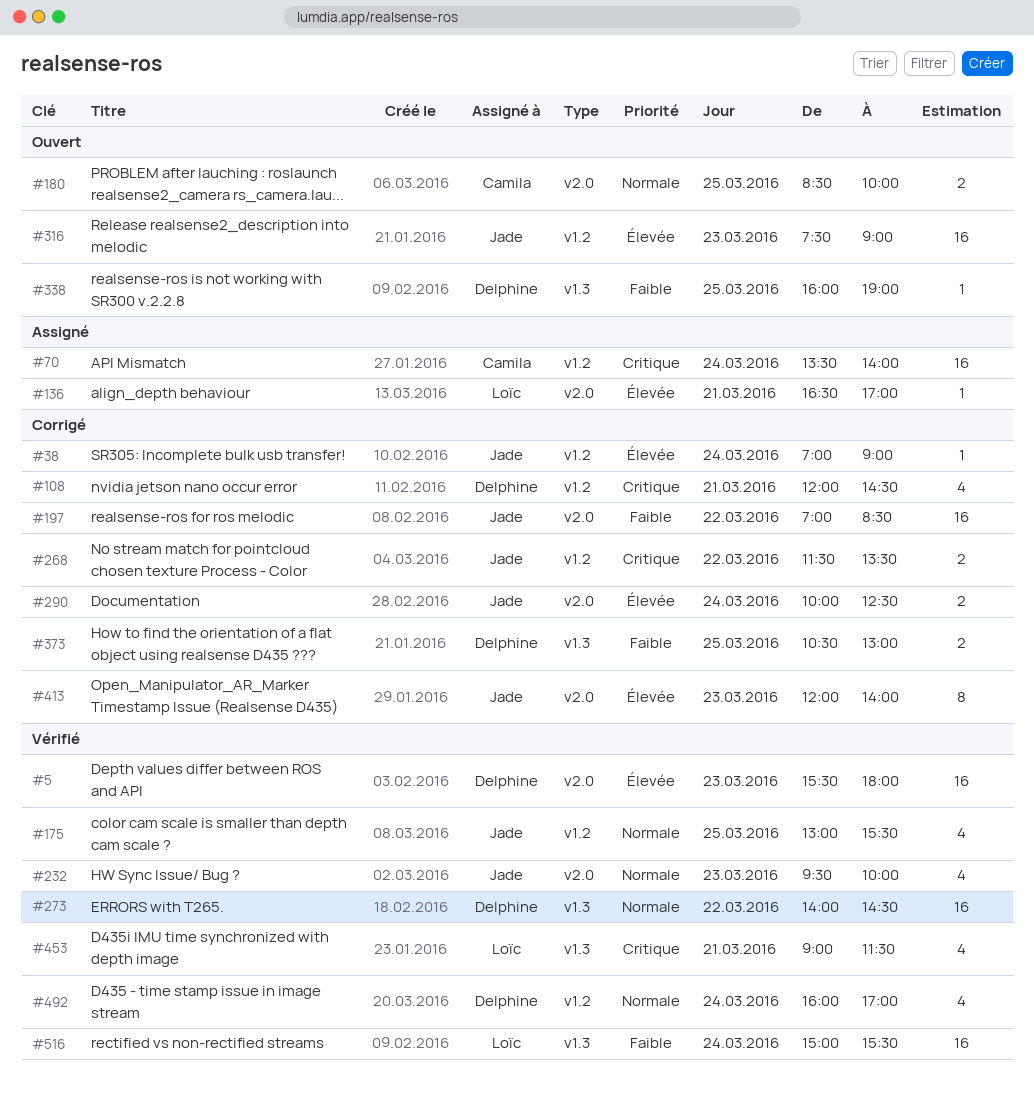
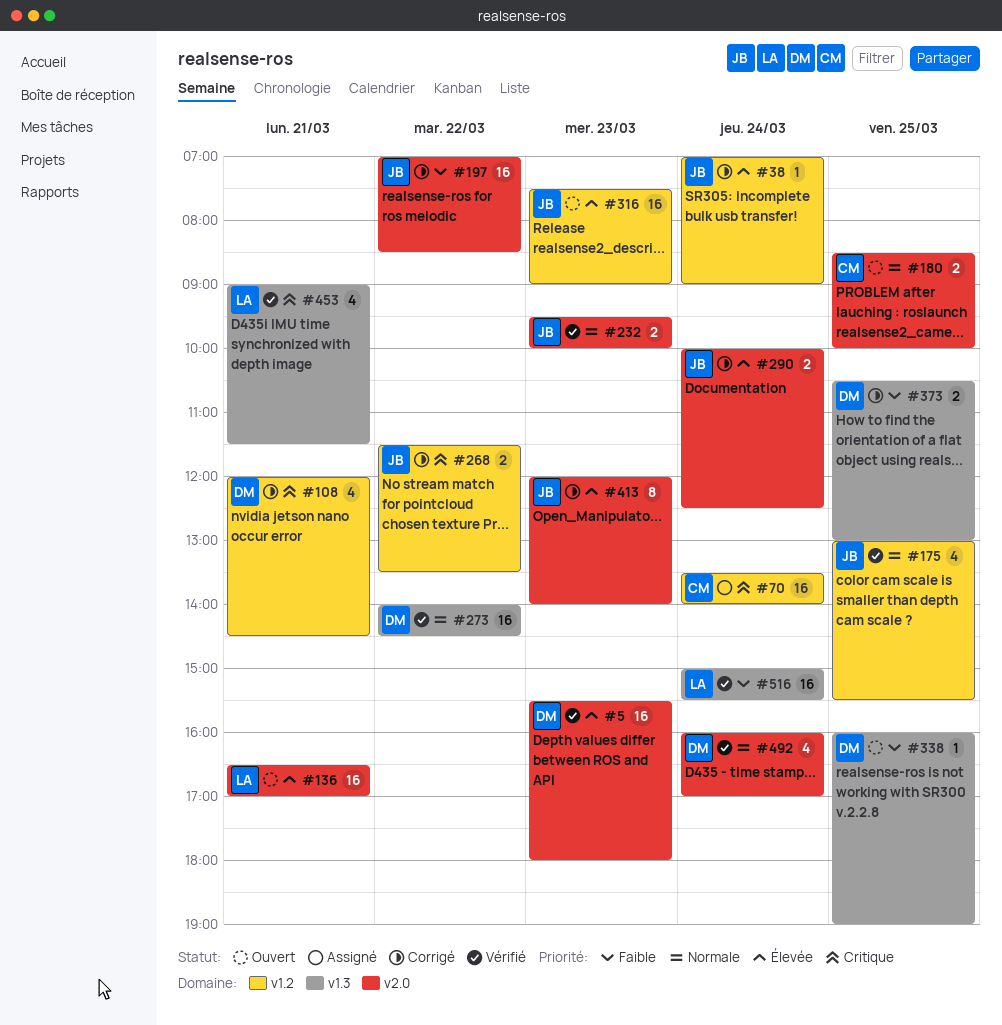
#136, status: Assigné -> Ouvert
#136, estimate: 1 -> 16
#232, estimate: 4 -> 2
#492, label: v1.2 -> v2.0

